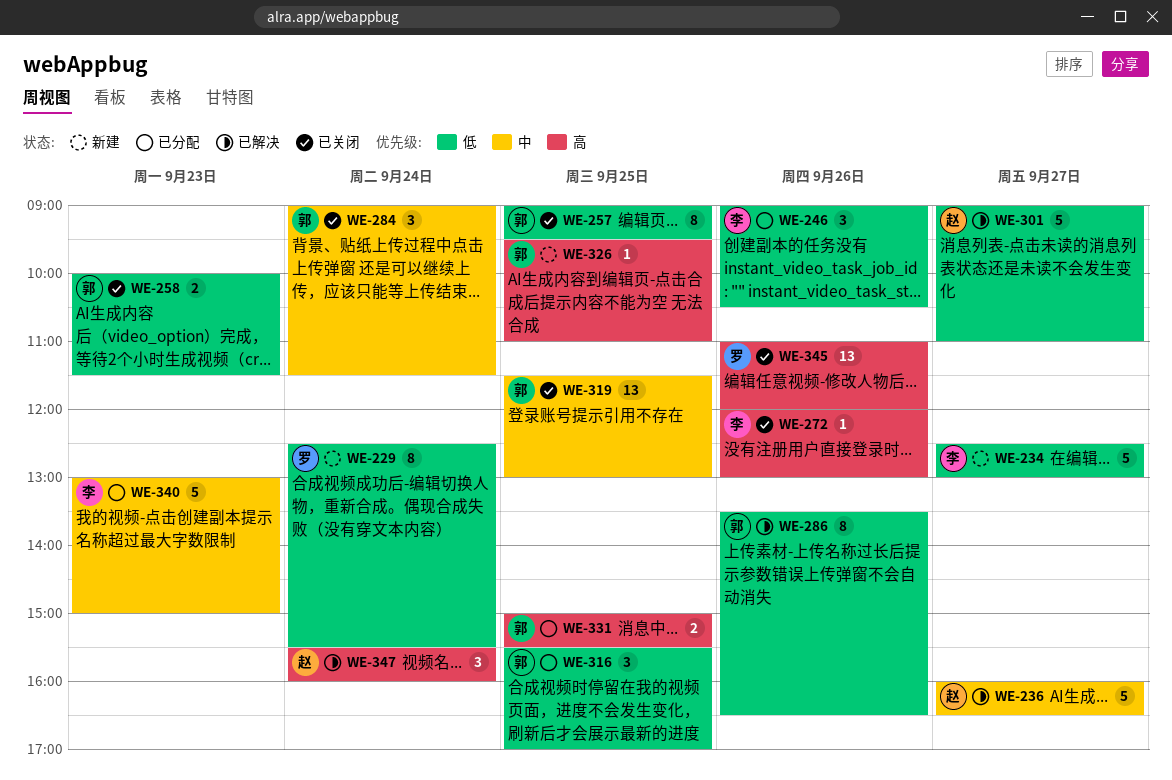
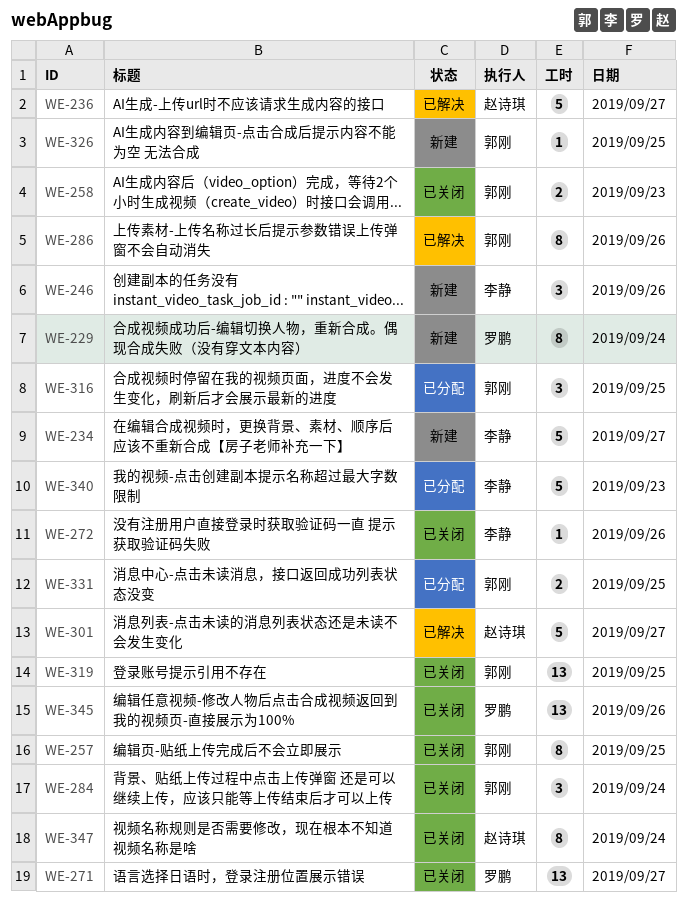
WE-246, status: 已分配 -> 新建
WE-271: none -> present
WE-347, status: 已解决 -> 已关闭
WE-347, estimate: 3 -> 8

